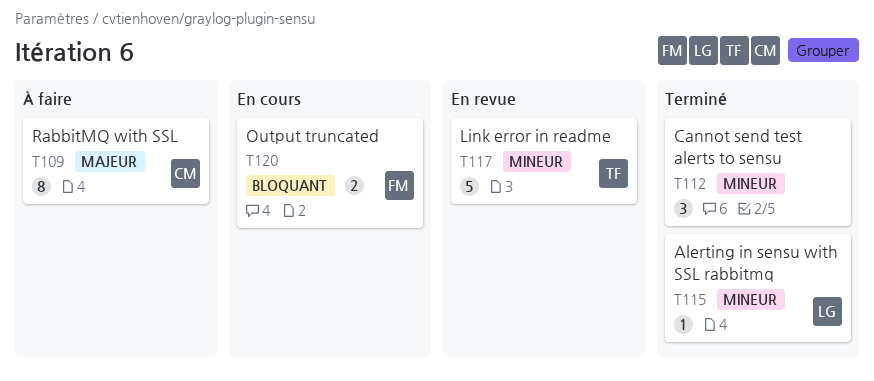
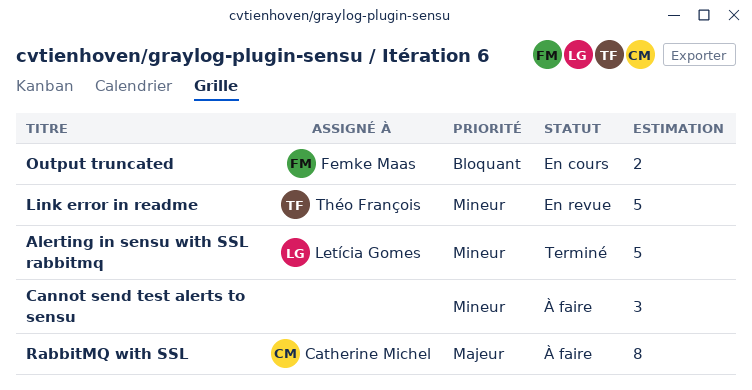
Alerting in sensu with SSL rabbitmq, estimate: 1 -> 5
Cannot send test alerts to sensu, status: Terminé -> À faire

